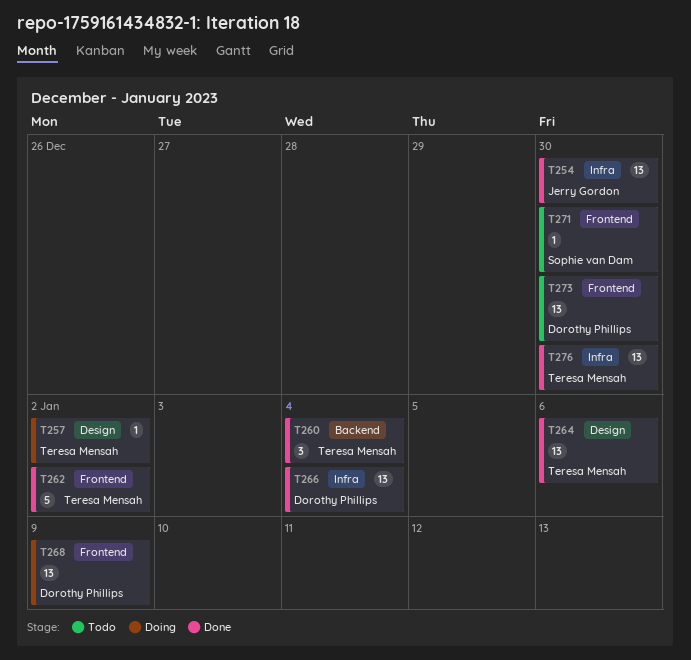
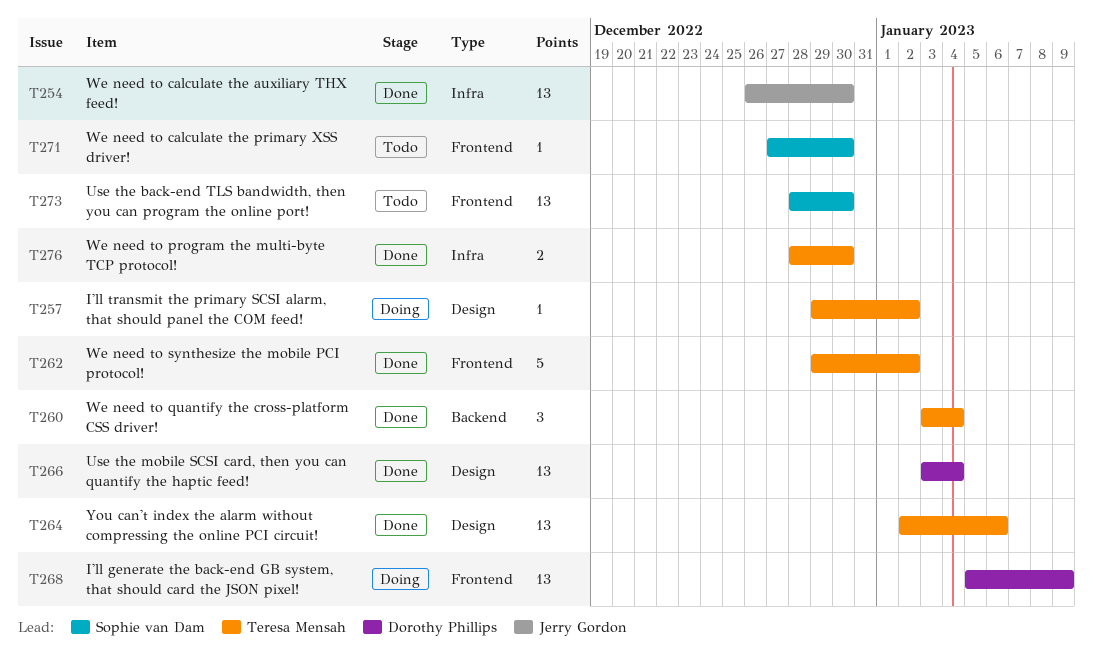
T266, label: Infra -> Design
T273, owner: Dorothy Phillips -> Sophie van Dam
T276, estimate: 13 -> 2

